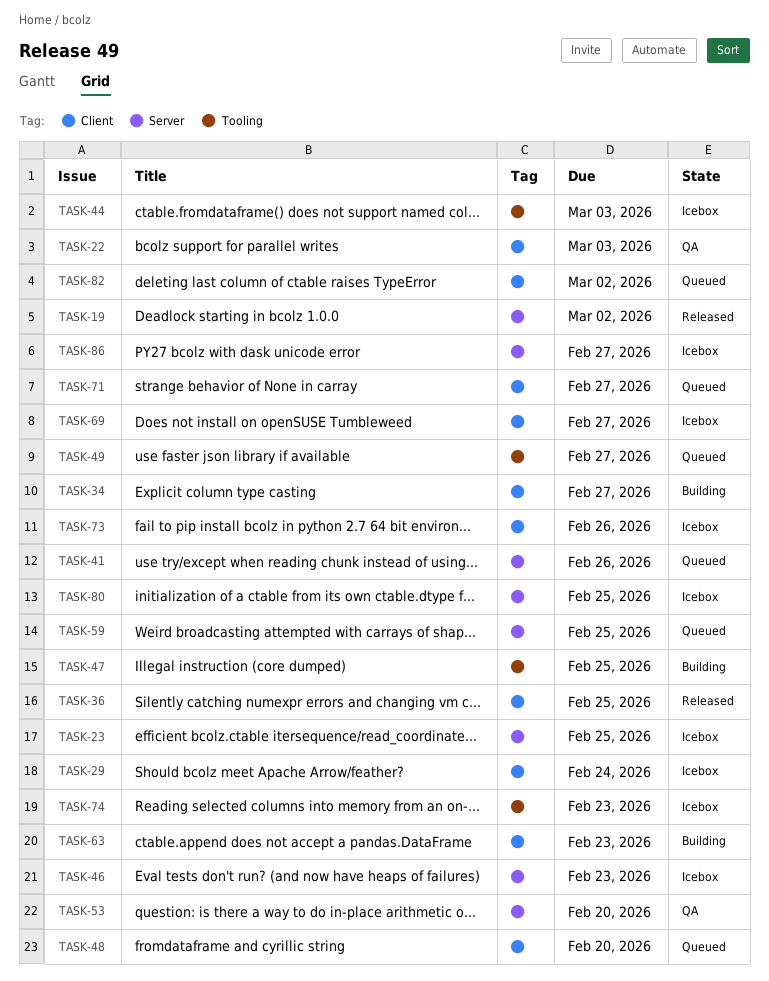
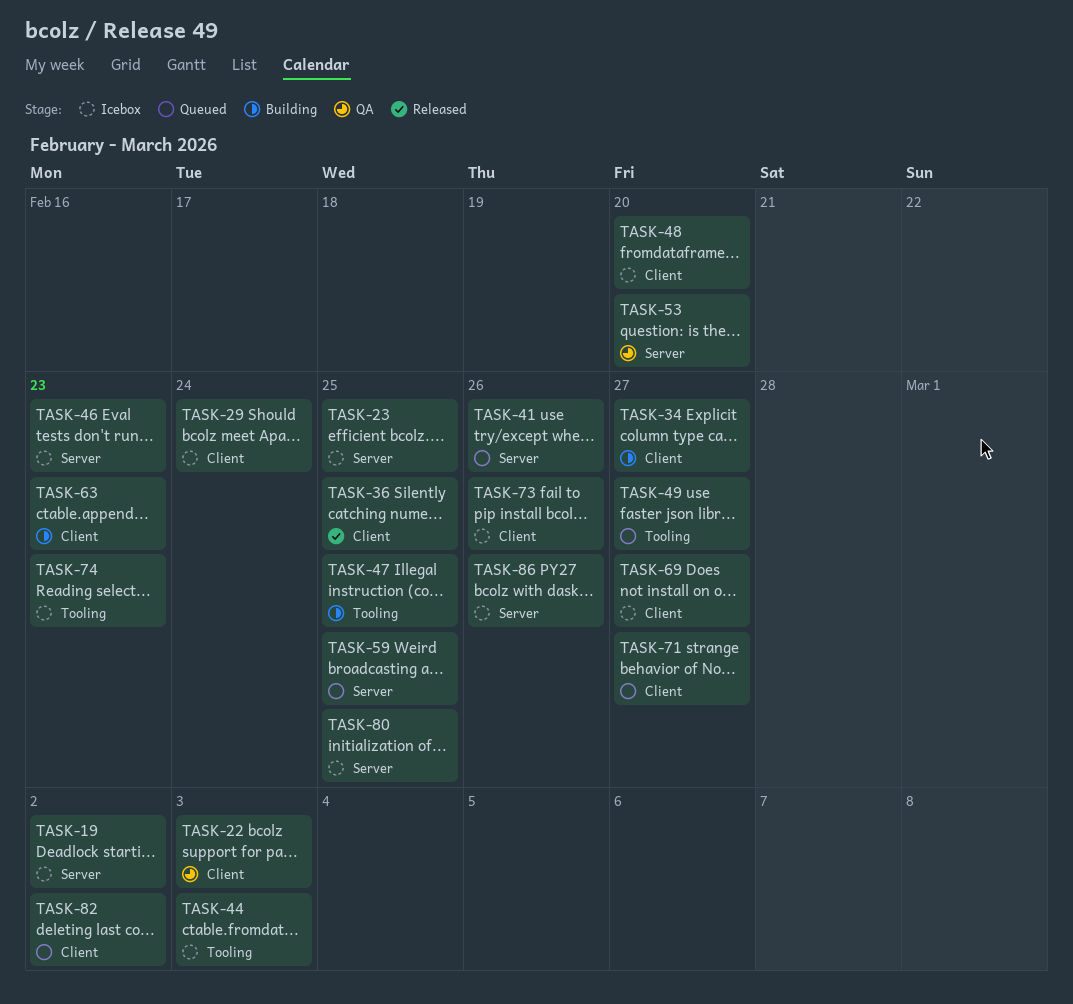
TASK-19, status: Released -> Icebox
TASK-48, status: Queued -> Icebox
TASK-86, due: Feb 27 -> Feb 26

